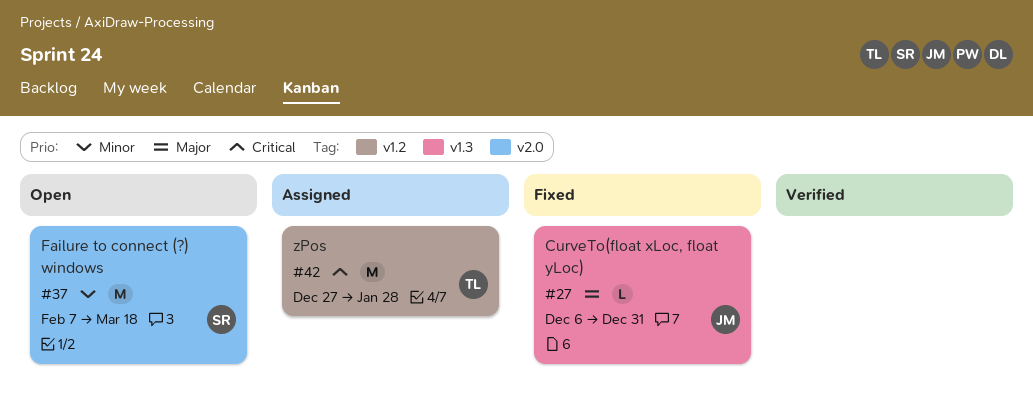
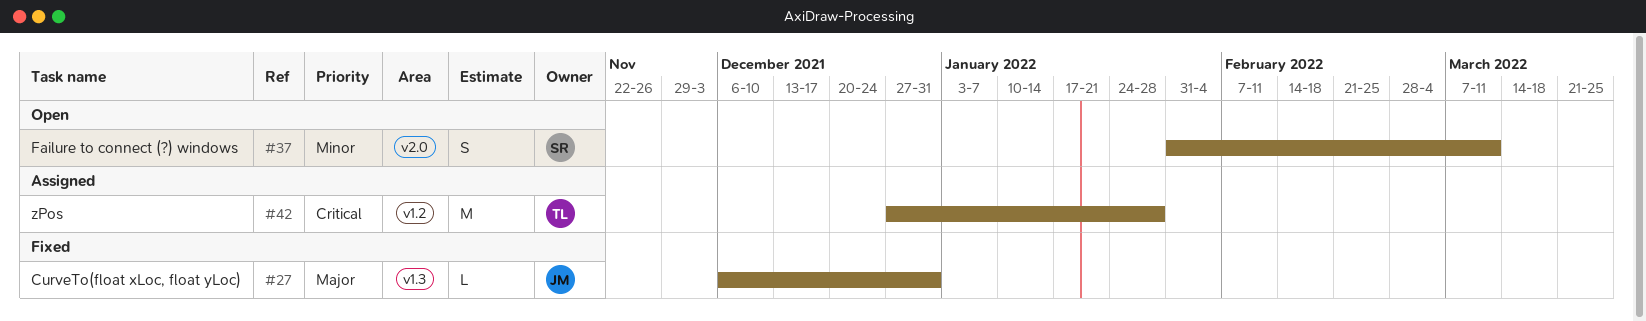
#37, estimate: M -> S
#37, start: Feb 7 -> Jan 31
#37, due: Mar 18 -> Mar 11

